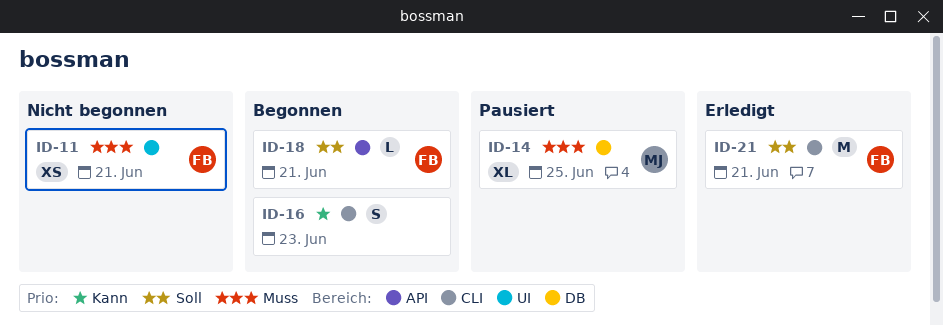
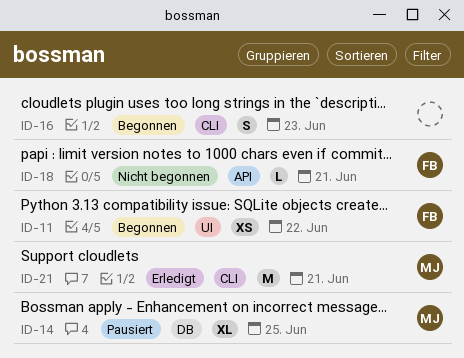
ID-11, status: Nicht begonnen -> Begonnen
ID-11, due: Jun 21 -> Jun 22
ID-18, status: Begonnen -> Nicht begonnen
ID-21, owner: FB -> MJ

